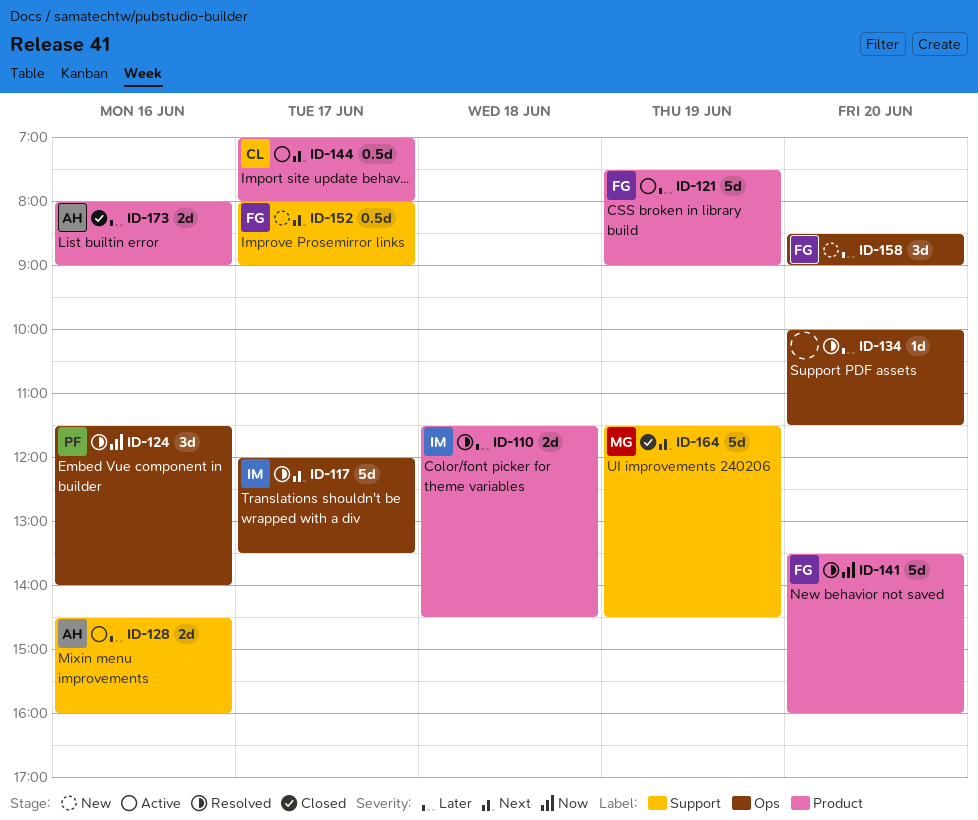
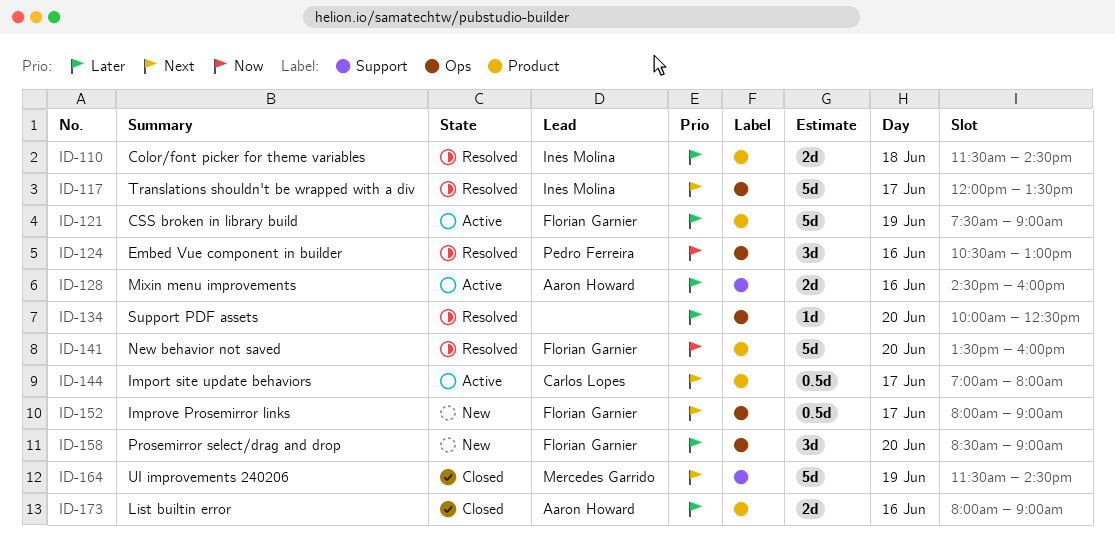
ID-124, begins: 11:30 -> 10:30
ID-124, ends: 14:00 -> 13:00
ID-134, ends: 11:30 -> 12:30
ID-152, label: Support -> Ops

